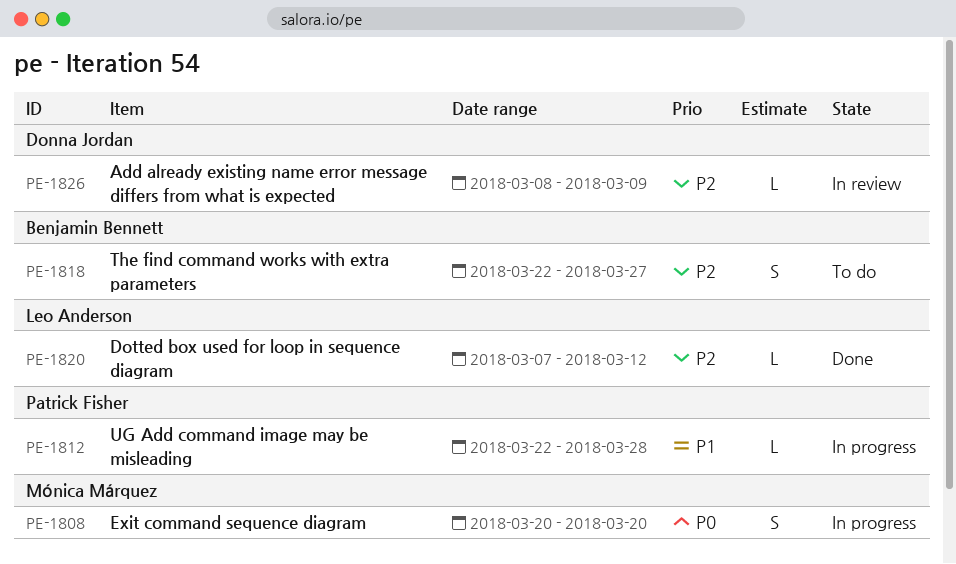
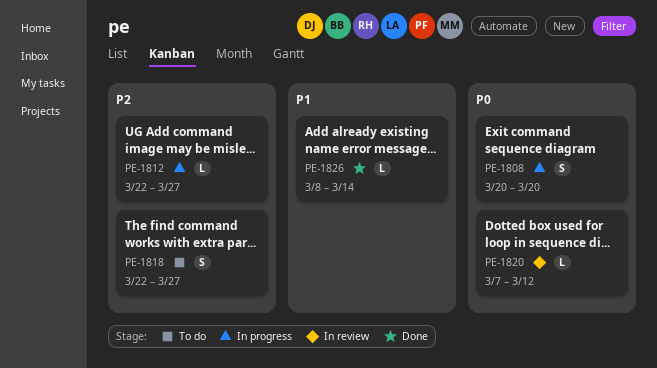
PE-1812, priority: P1 -> P2
PE-1812, due: Mar 28 -> Mar 27
PE-1820, status: Done -> In review
PE-1820, priority: P2 -> P0
PE-1826, status: In review -> Done
PE-1826, priority: P2 -> P1
PE-1826, due: Mar 9 -> Mar 14

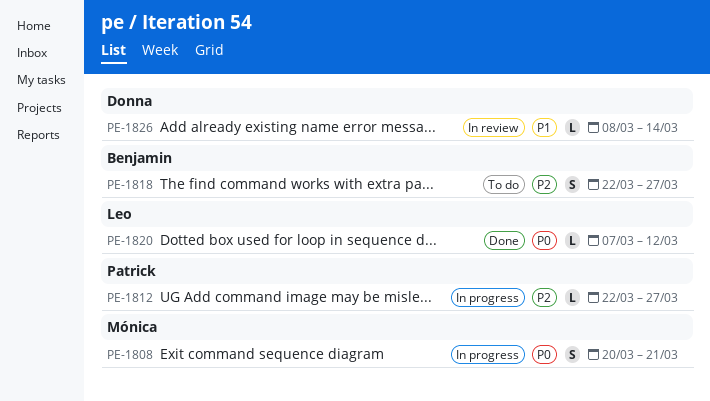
PE-1808, due: Mar 20 -> Mar 21
PE-1820, status: In review -> Done
PE-1826, status: Done -> In review

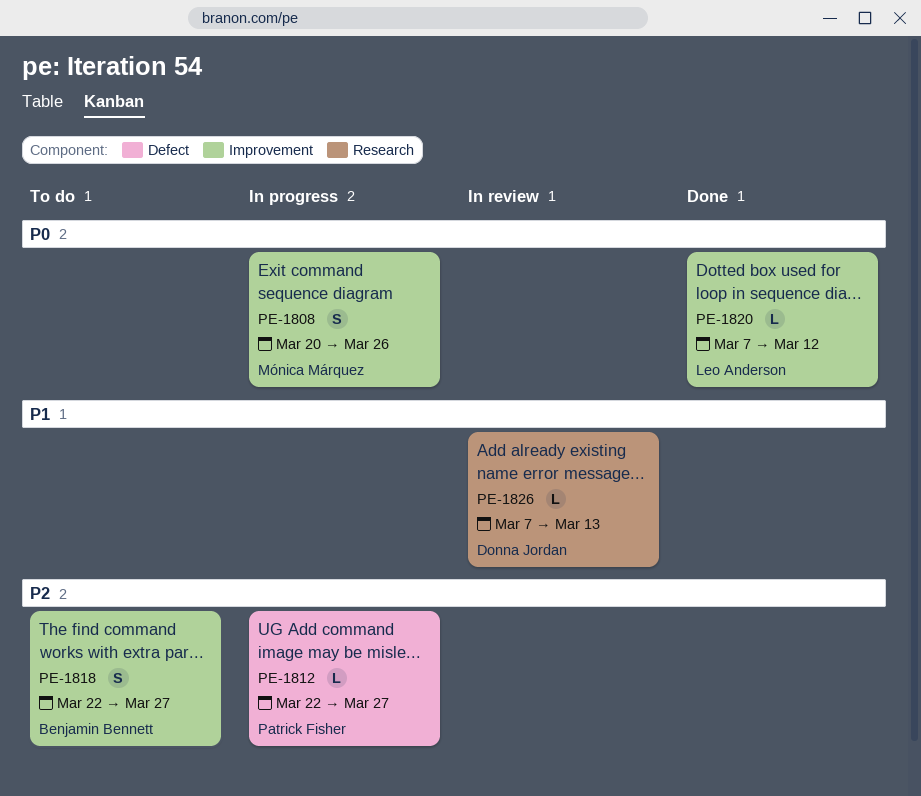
PE-1808, due: Mar 21 -> Mar 26
PE-1826, start: Mar 8 -> Mar 7
PE-1826, due: Mar 14 -> Mar 13

